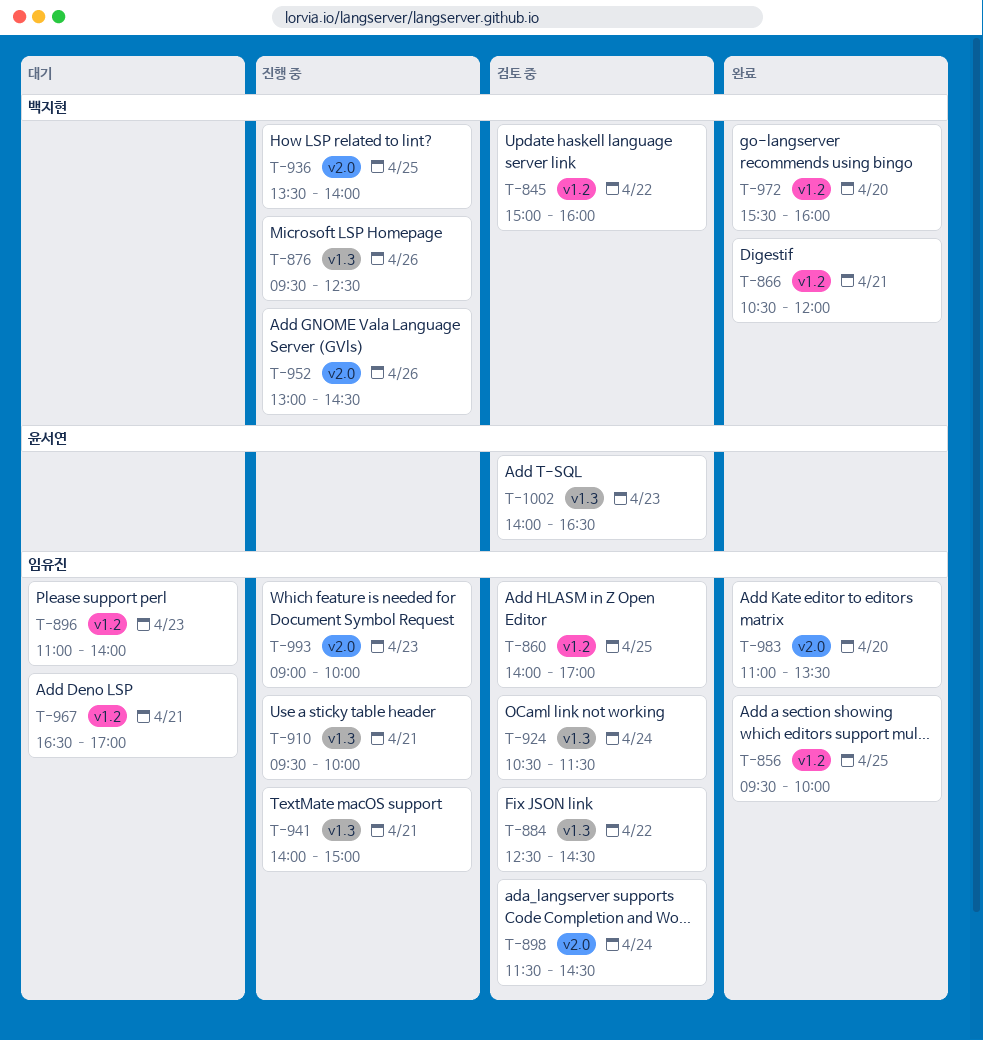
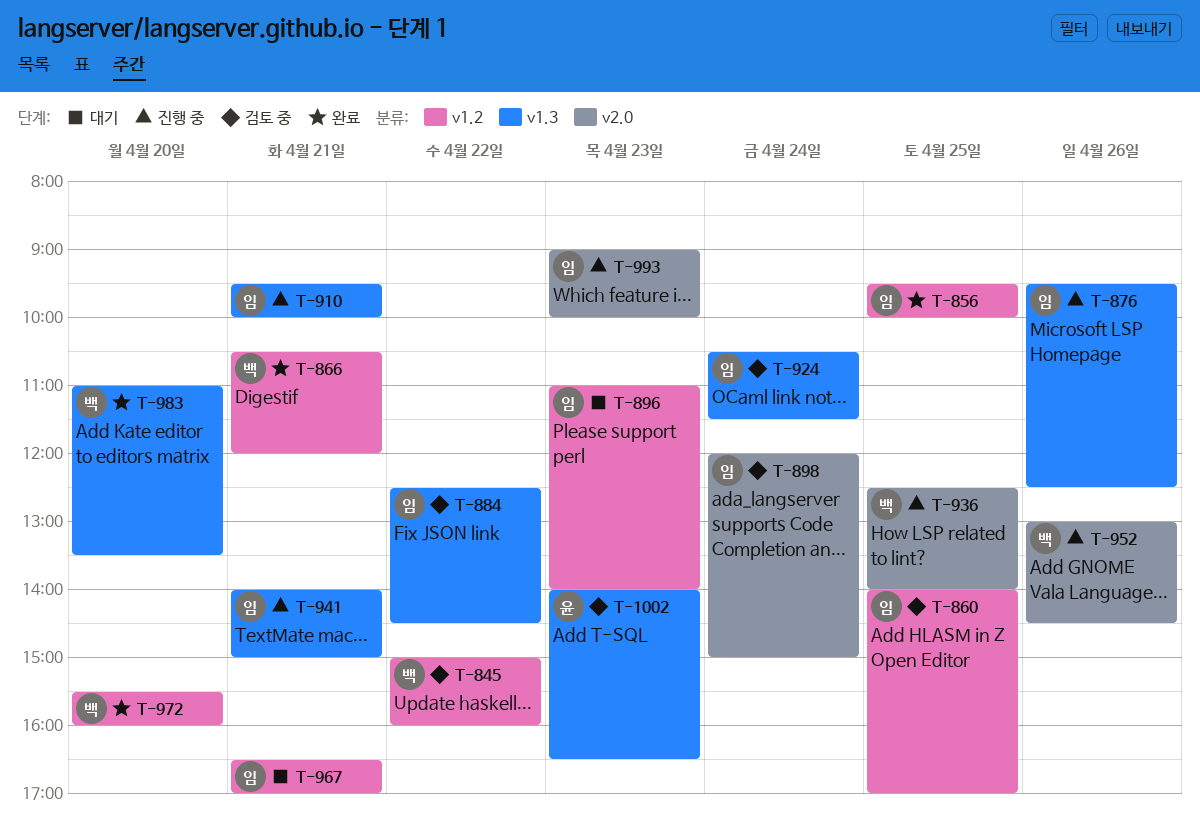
T-876, owner: 백지현 -> 임유진
T-898, begins: 11:30 -> 12:00
T-898, ends: 14:30 -> 15:00
T-936, begins: 13:30 -> 12:30
T-983, owner: 임유진 -> 백지현
T-983, label: v2.0 -> v1.3

